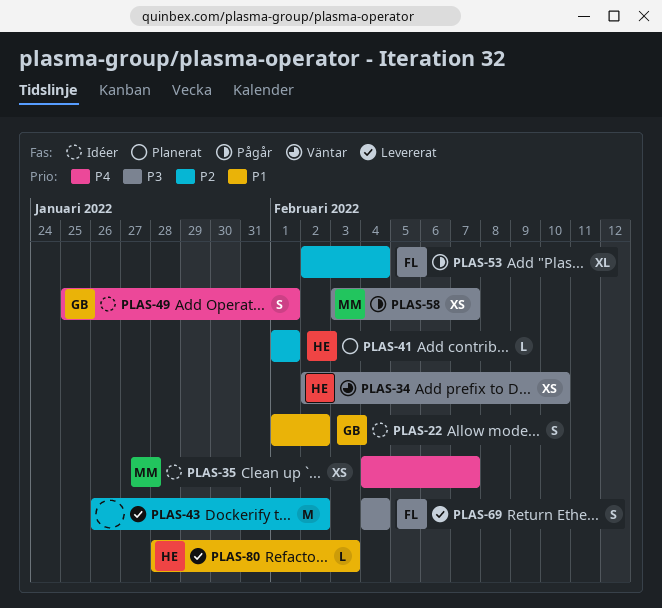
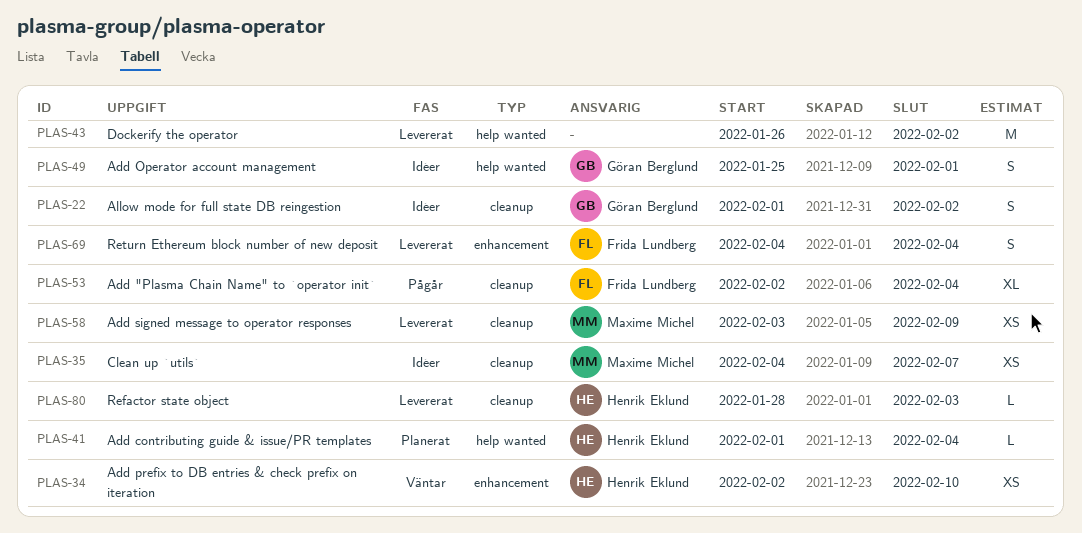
PLAS-41, due: Feb 1 -> Feb 4
PLAS-58, status: Pågår -> Levererat
PLAS-58, due: Feb 7 -> Feb 9

